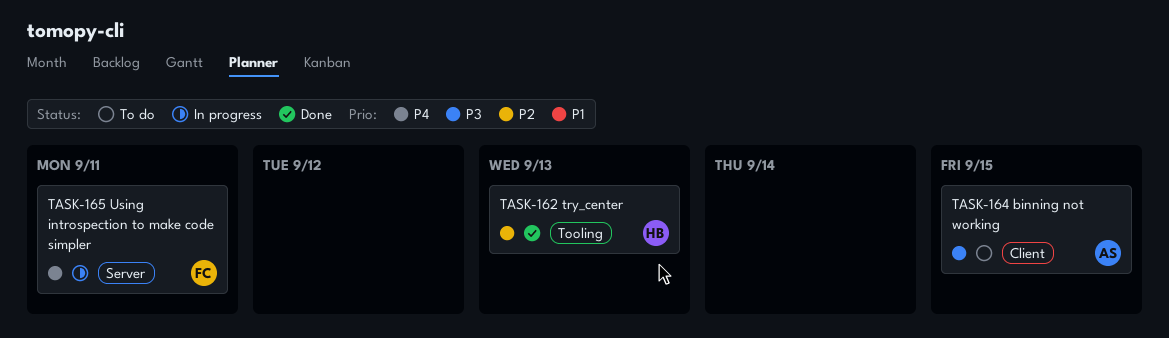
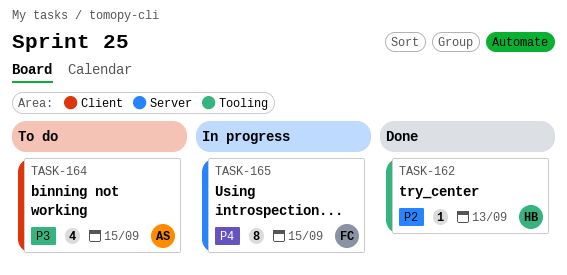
TASK-165, due: Sep 11 -> Sep 15

